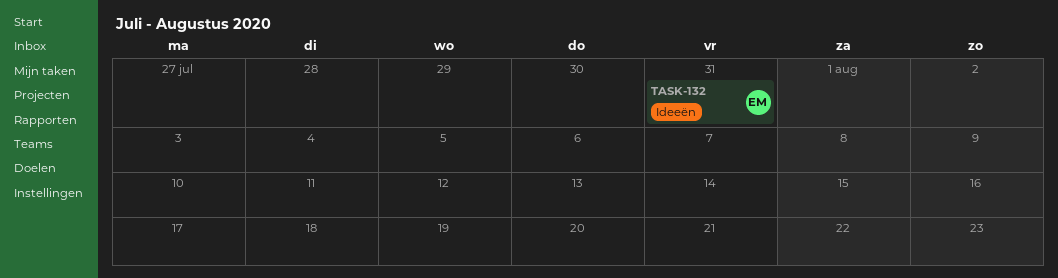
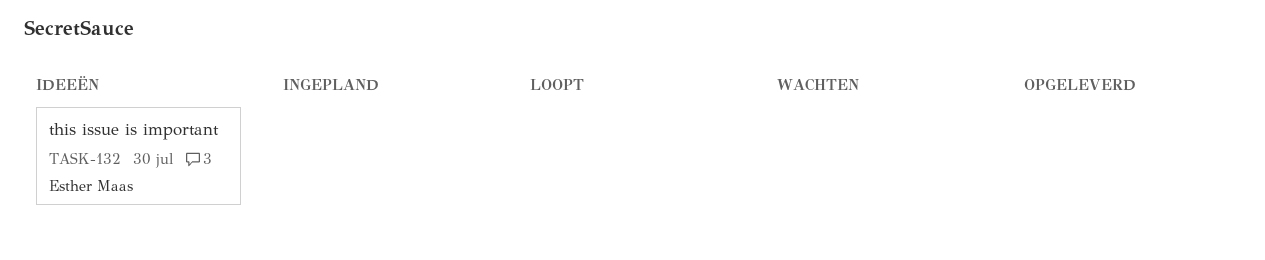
TASK-132, due: Jul 31 -> Jul 30

